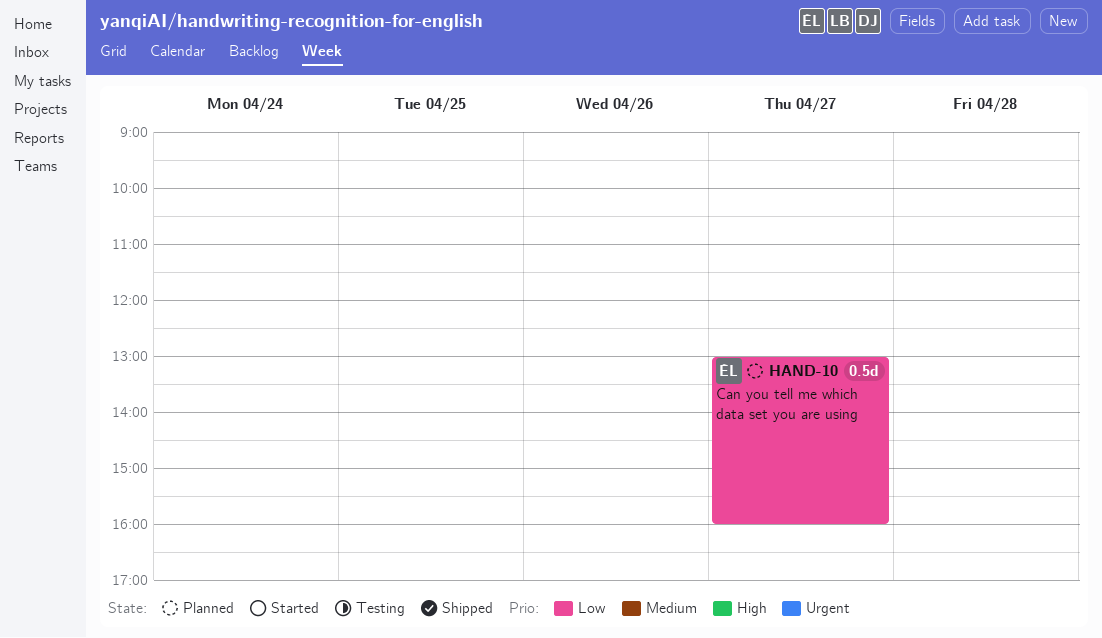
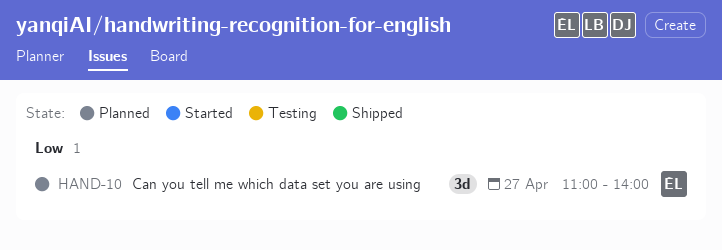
HAND-10, estimate: 0.5d -> 3d
HAND-10, begins: 13:00 -> 11:00
HAND-10, ends: 16:00 -> 14:00

